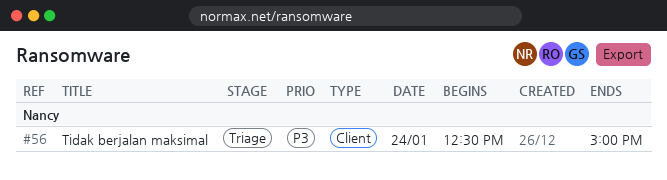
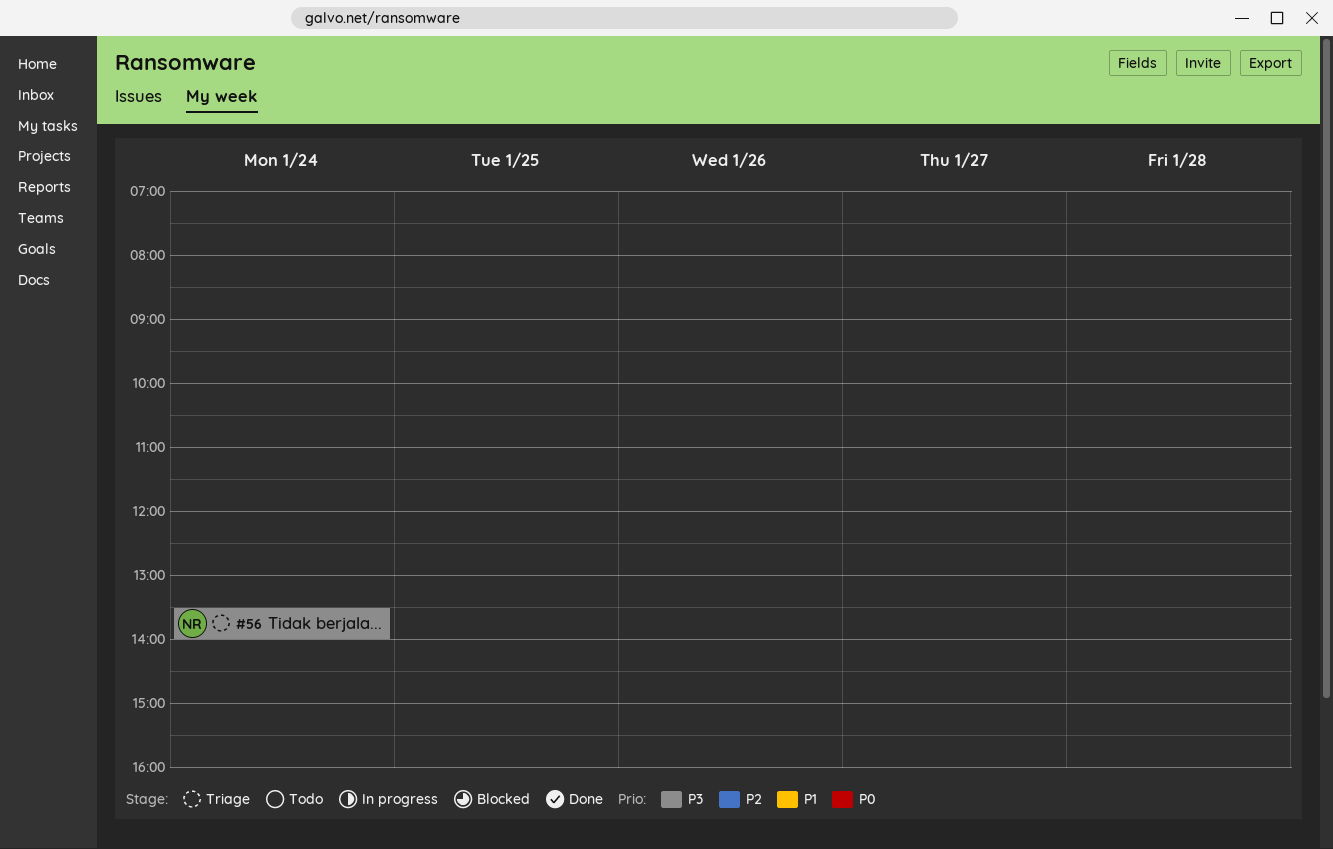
#56, begins: 12:30 -> 13:30
#56, ends: 15:00 -> 14:00

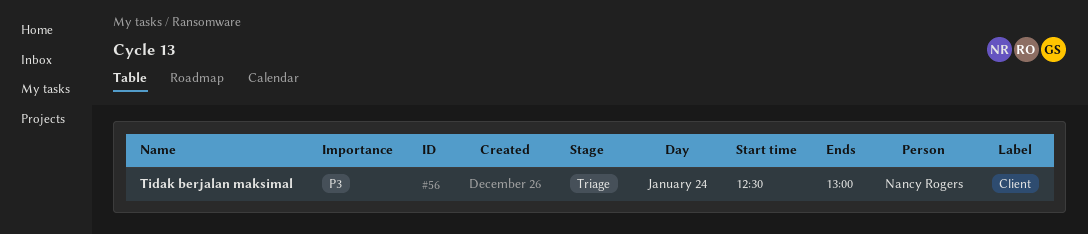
#56, begins: 13:30 -> 12:30
#56, ends: 14:00 -> 13:00

